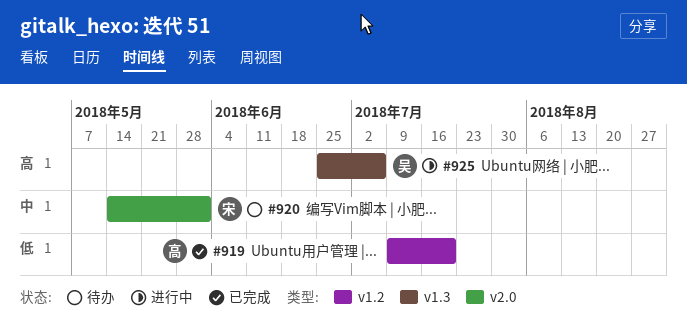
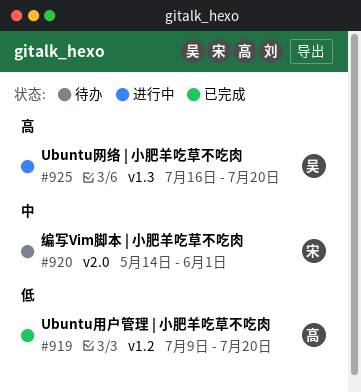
#925, start: Jun 25 -> Jul 16
#925, due: Jul 6 -> Jul 20

